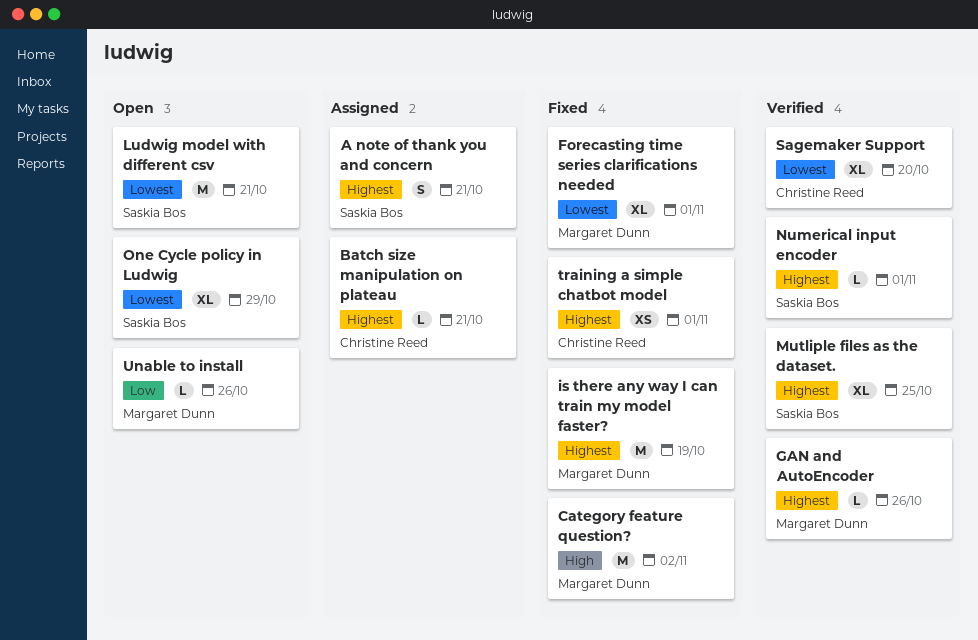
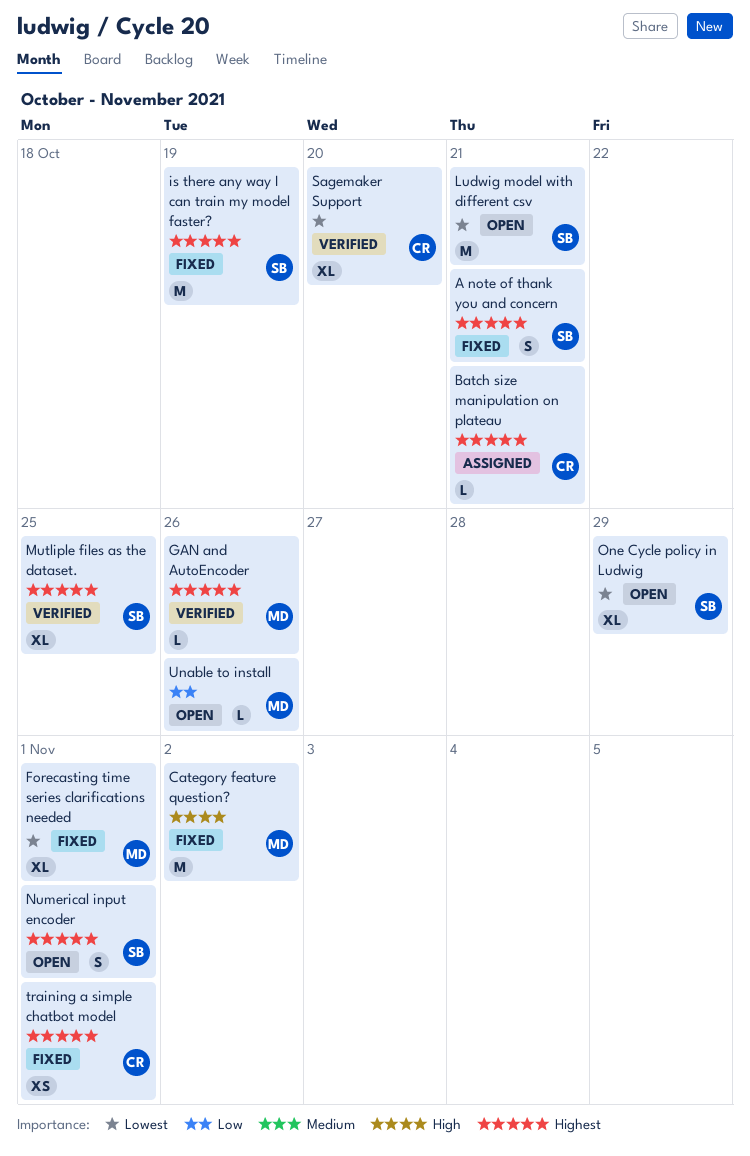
A note of thank you and concern, status: Assigned -> Fixed
is there any way I can train my model faster?, owner: Margaret Dunn -> Saskia Bos
Numerical input encoder, status: Verified -> Open
Numerical input encoder, estimate: L -> S

